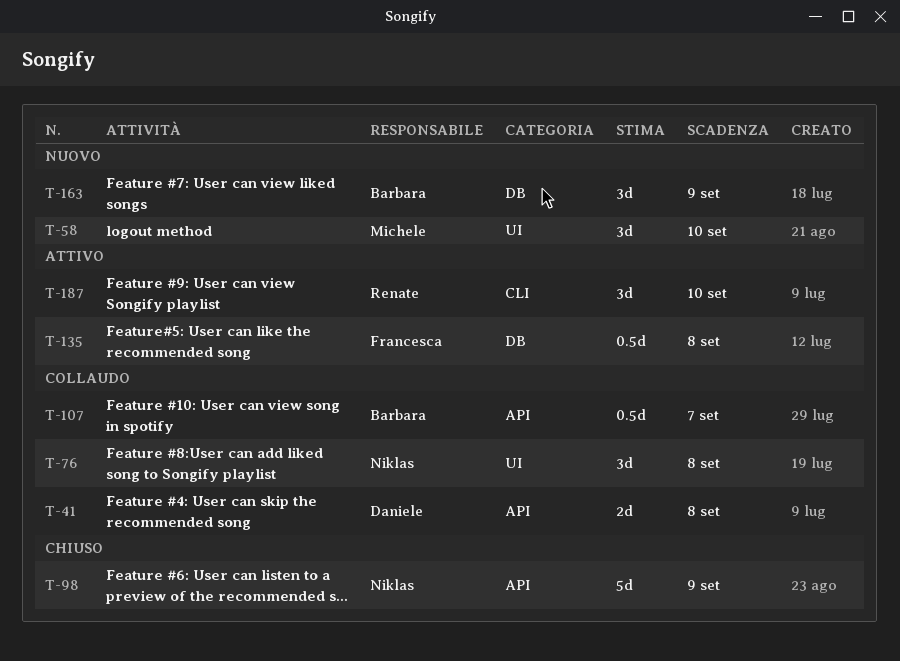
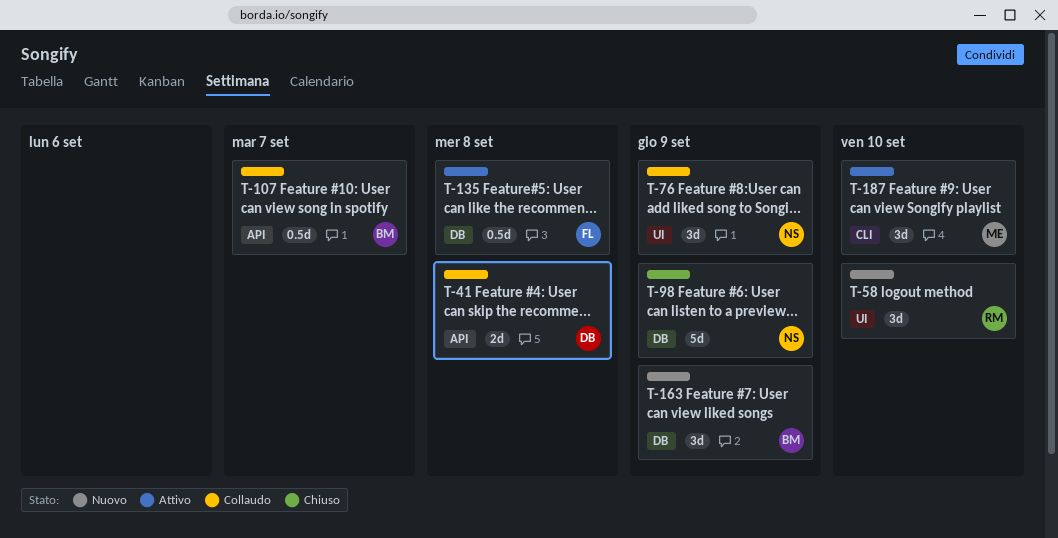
T-58, owner: Michele -> Renate
T-76, due: Sep 8 -> Sep 9
T-98, label: API -> DB
T-187, owner: Renate -> Michele

